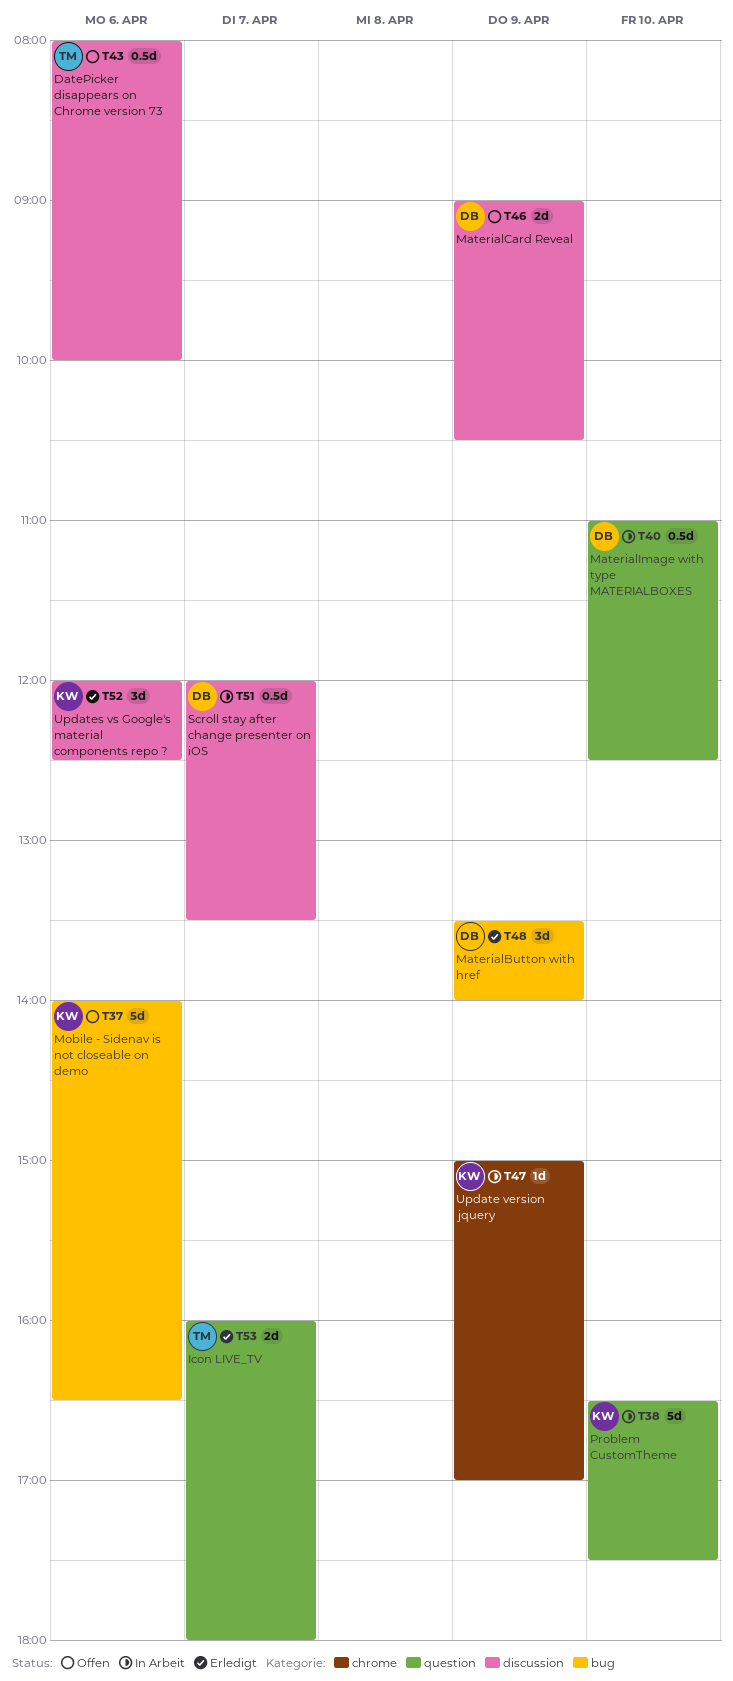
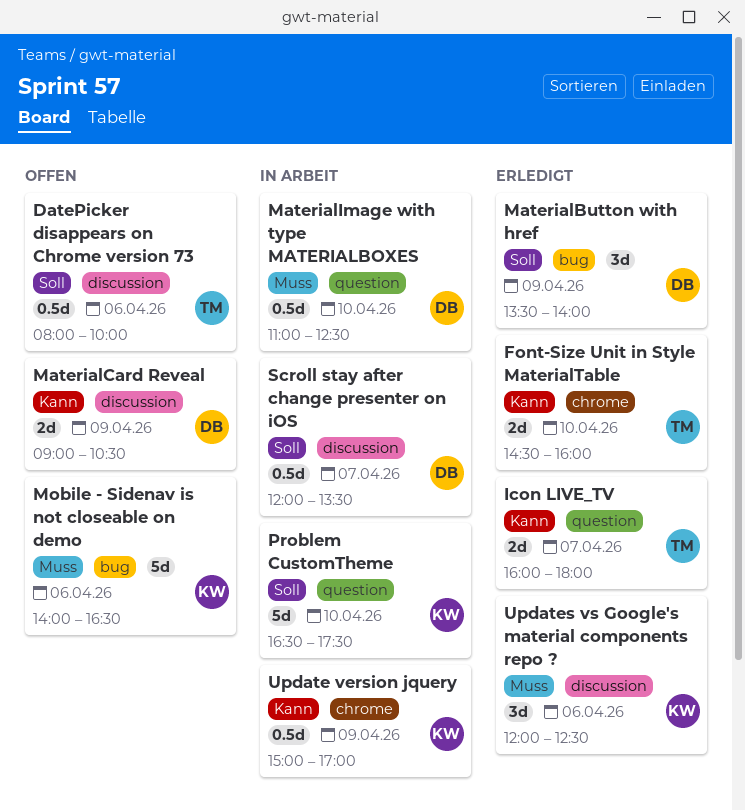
Font-Size Unit in Style MaterialTable: none -> present
Update version jquery, estimate: 1d -> 0.5d

